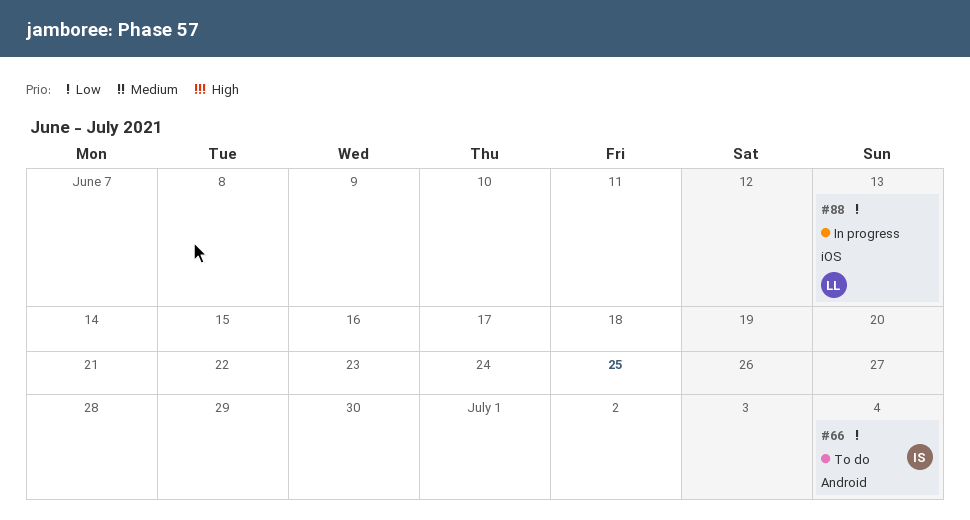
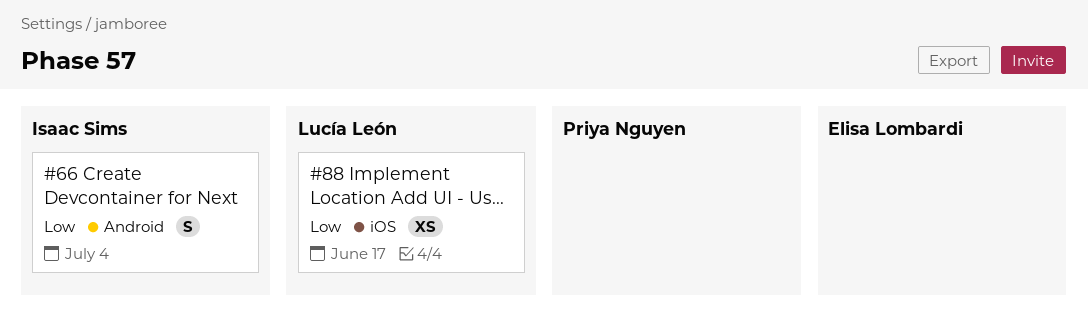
#88, due: Jun 13 -> Jun 17

